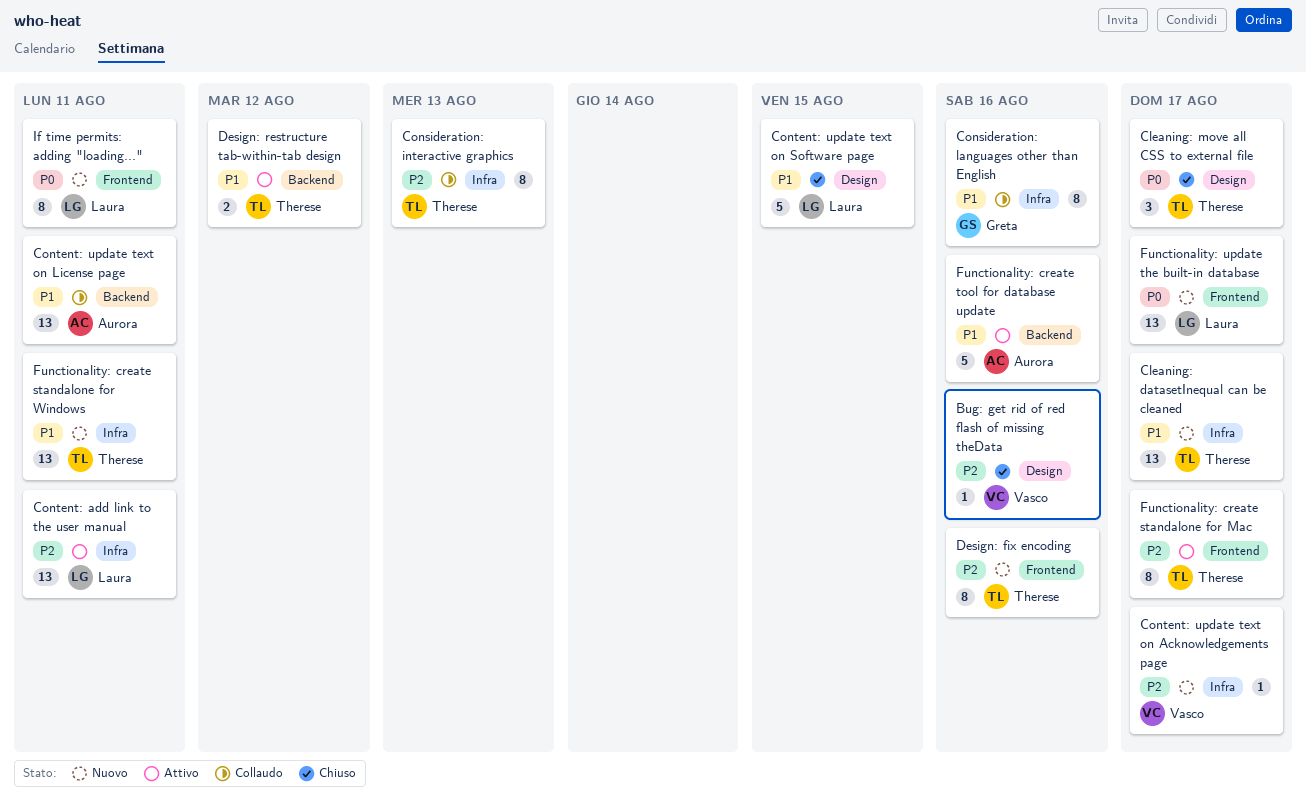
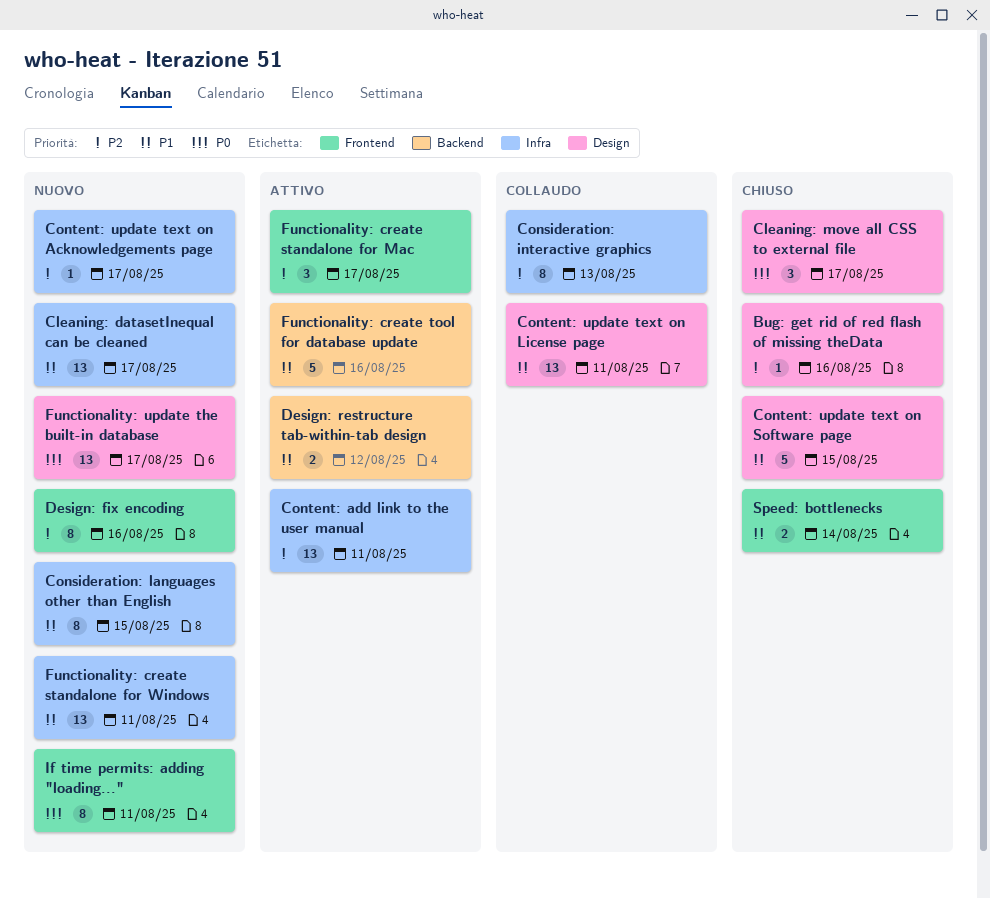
Consideration: languages other than English, status: Collaudo -> Nuovo
Consideration: languages other than English, due: Aug 16 -> Aug 15
Content: update text on License page, label: Backend -> Design
Functionality: create standalone for Mac, estimate: 8 -> 3
Functionality: update the built-in database, label: Frontend -> Design
Speed: bottlenecks: none -> present

